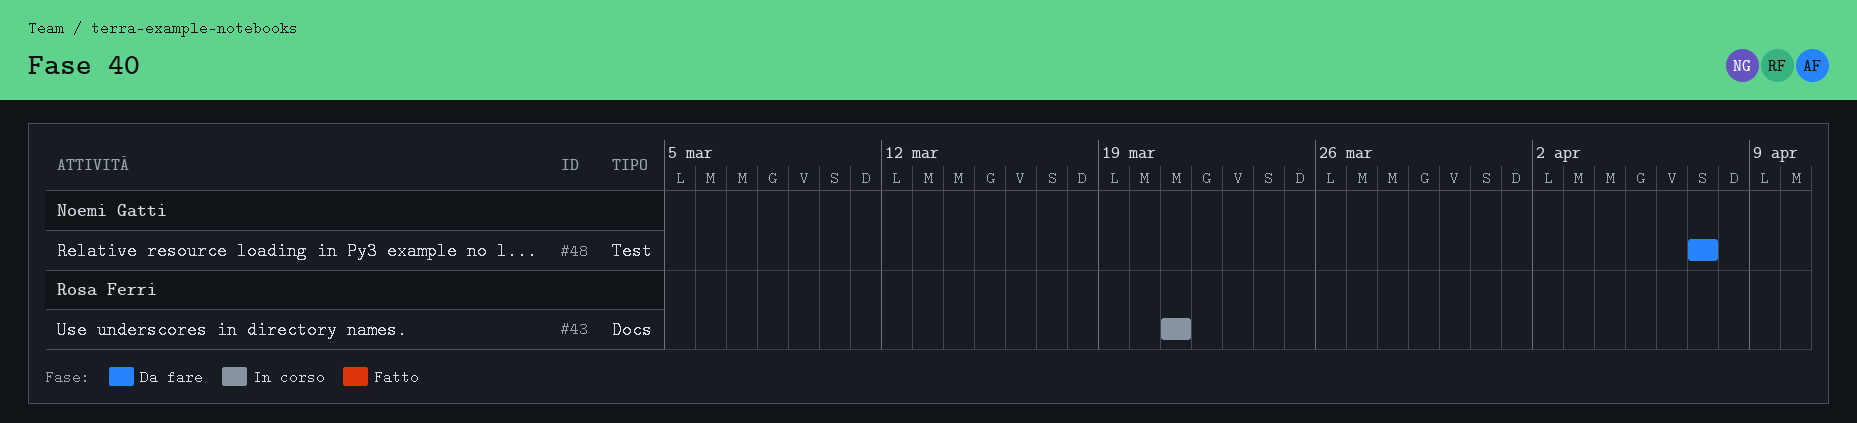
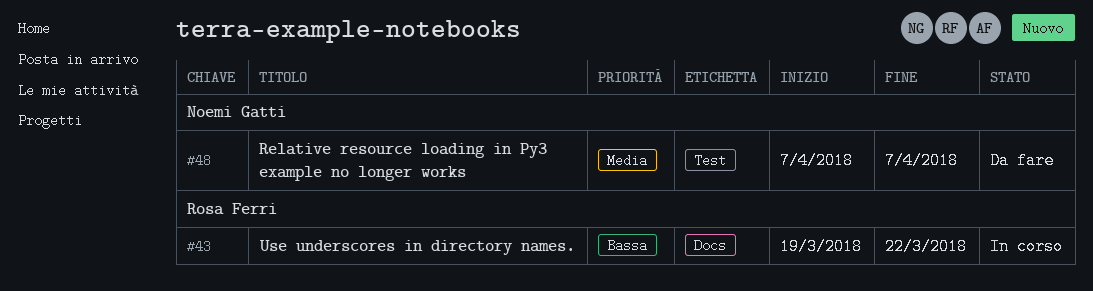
#43, start: Mar 21 -> Mar 19
#43, due: Mar 21 -> Mar 22

